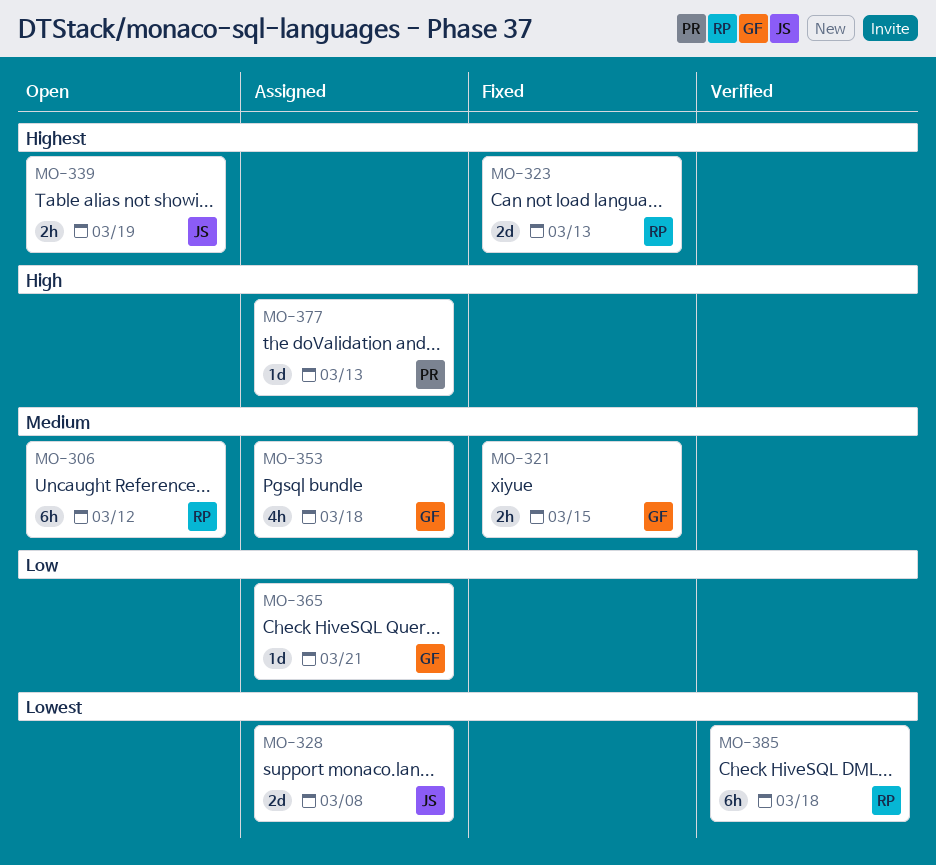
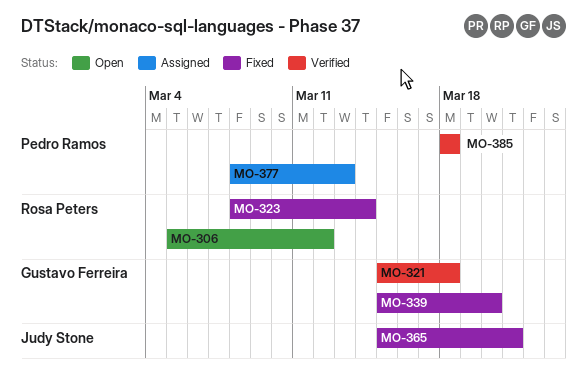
MO-321, status: Fixed -> Verified
MO-321, due: Mar 15 -> Mar 18
MO-323, due: Mar 13 -> Mar 14
MO-328: present -> none
MO-339, status: Open -> Fixed
MO-339, owner: Judy Stone -> Gustavo Ferreira
MO-339, due: Mar 19 -> Mar 20
MO-353: present -> none
MO-365, status: Assigned -> Fixed
MO-365, owner: Gustavo Ferreira -> Judy Stone
MO-385, owner: Rosa Peters -> Pedro Ramos

